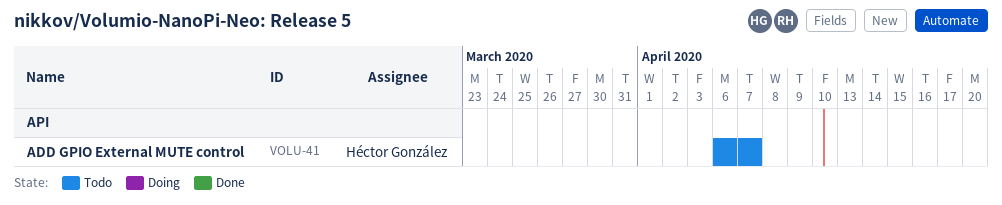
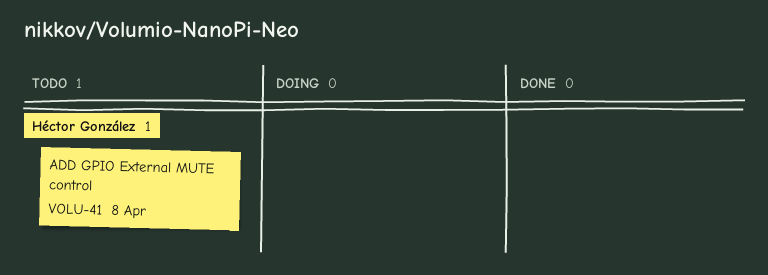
VOLU-41, due: Apr 7 -> Apr 8

